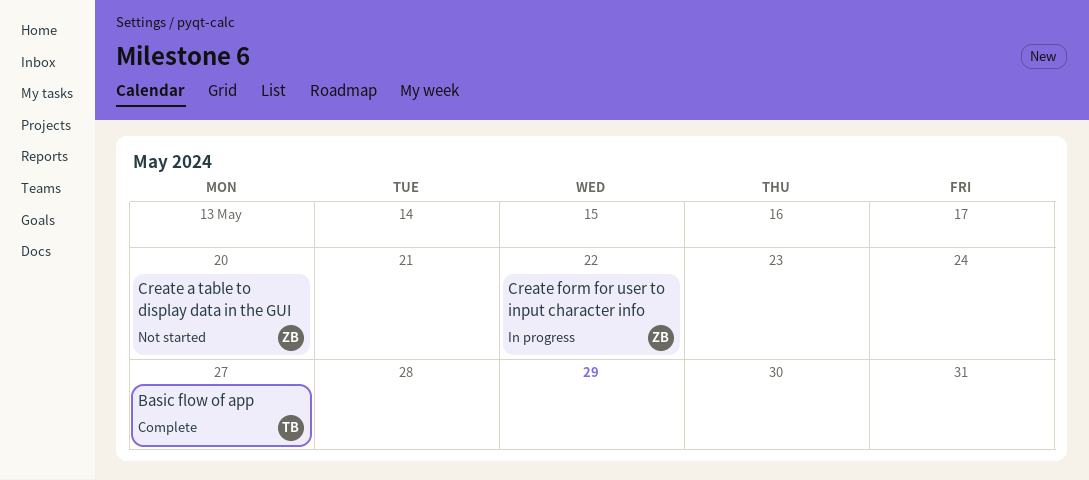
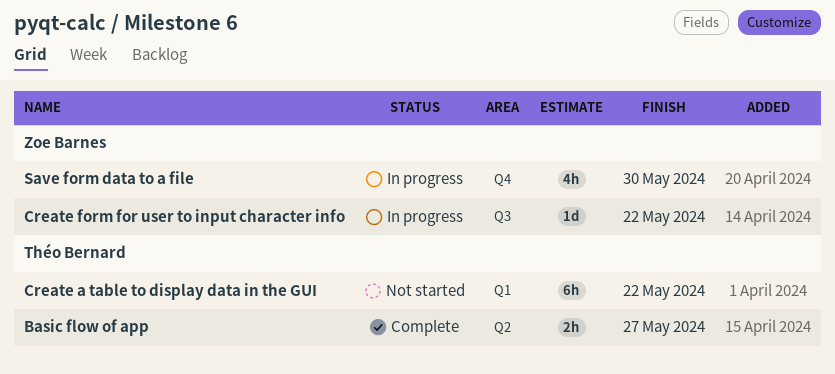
Create a table to display data in the GUI, owner: Zoe Barnes -> Théo Bernard
Create a table to display data in the GUI, due: May 20 -> May 22
Save form data to a file: none -> present

